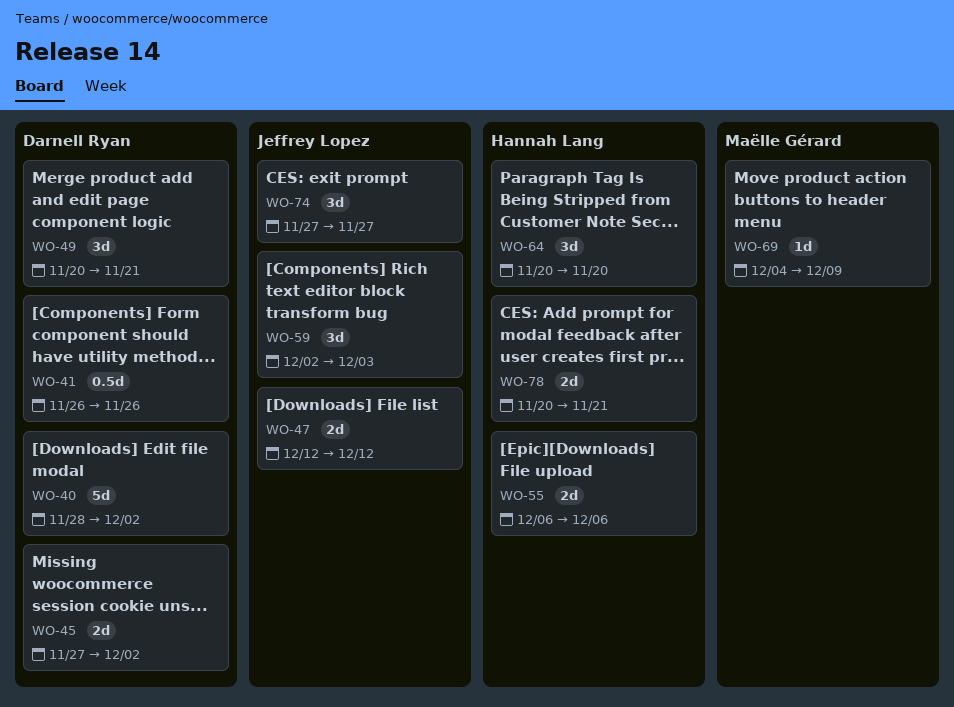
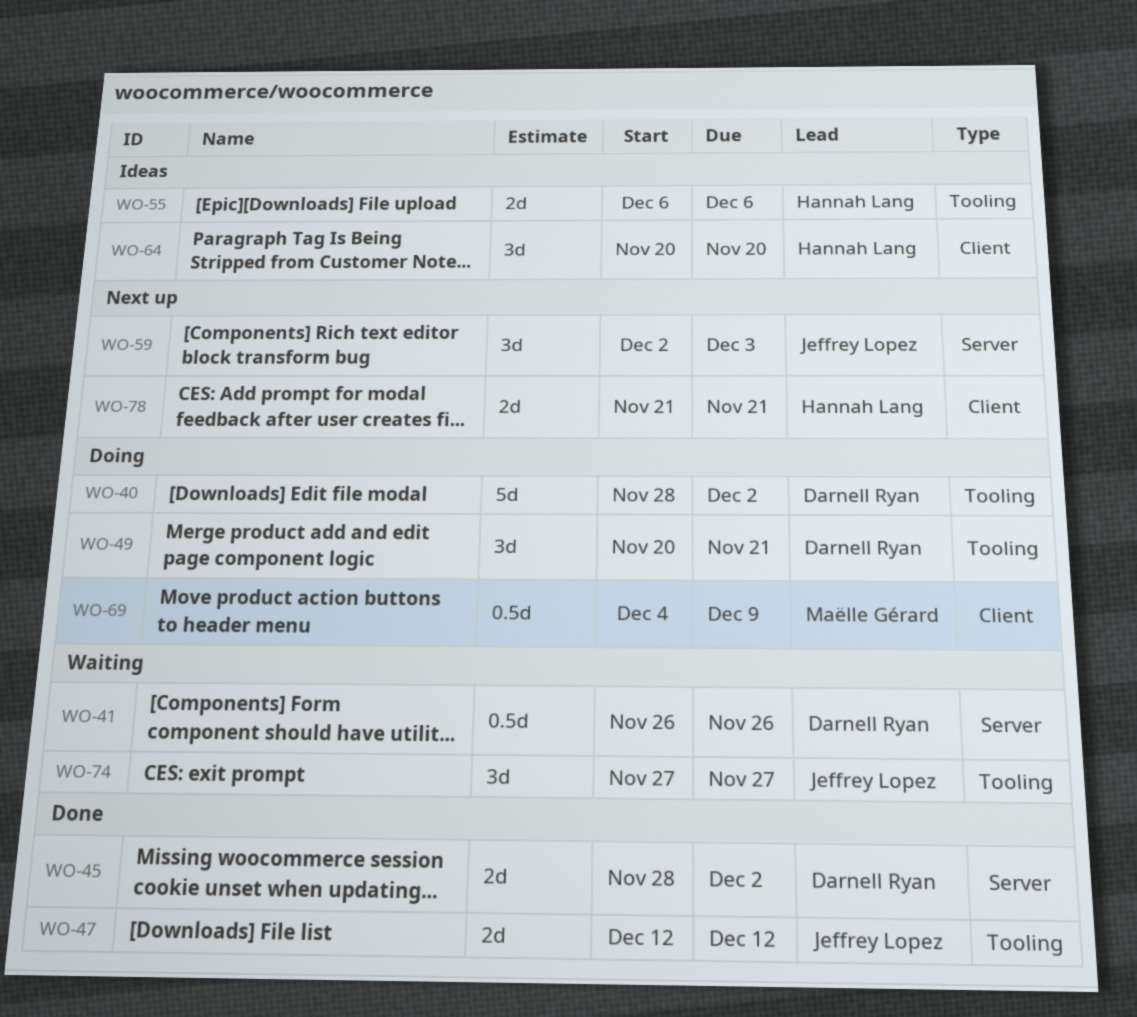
WO-45, start: Nov 27 -> Nov 28
WO-69, estimate: 1d -> 0.5d
WO-78, start: Nov 20 -> Nov 21

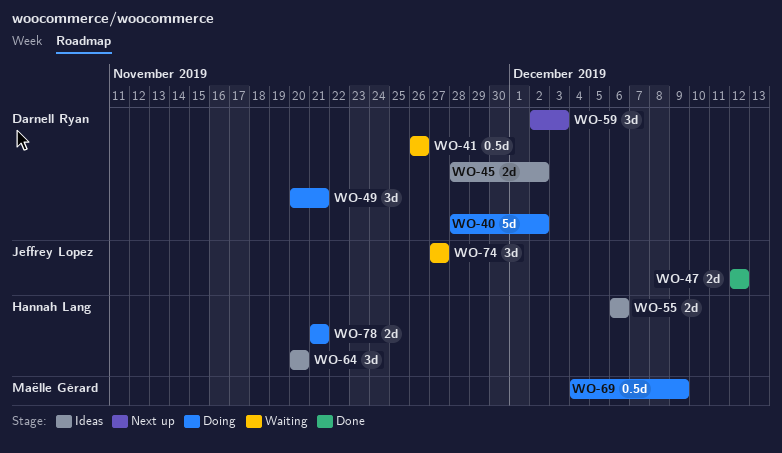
WO-45, status: Done -> Ideas
WO-59, owner: Jeffrey Lopez -> Darnell Ryan
WO-78, status: Next up -> Doing

